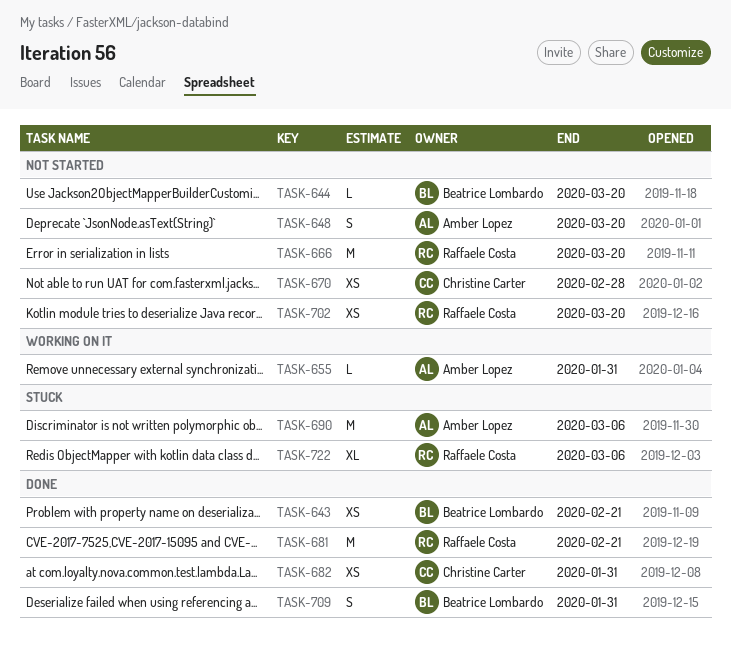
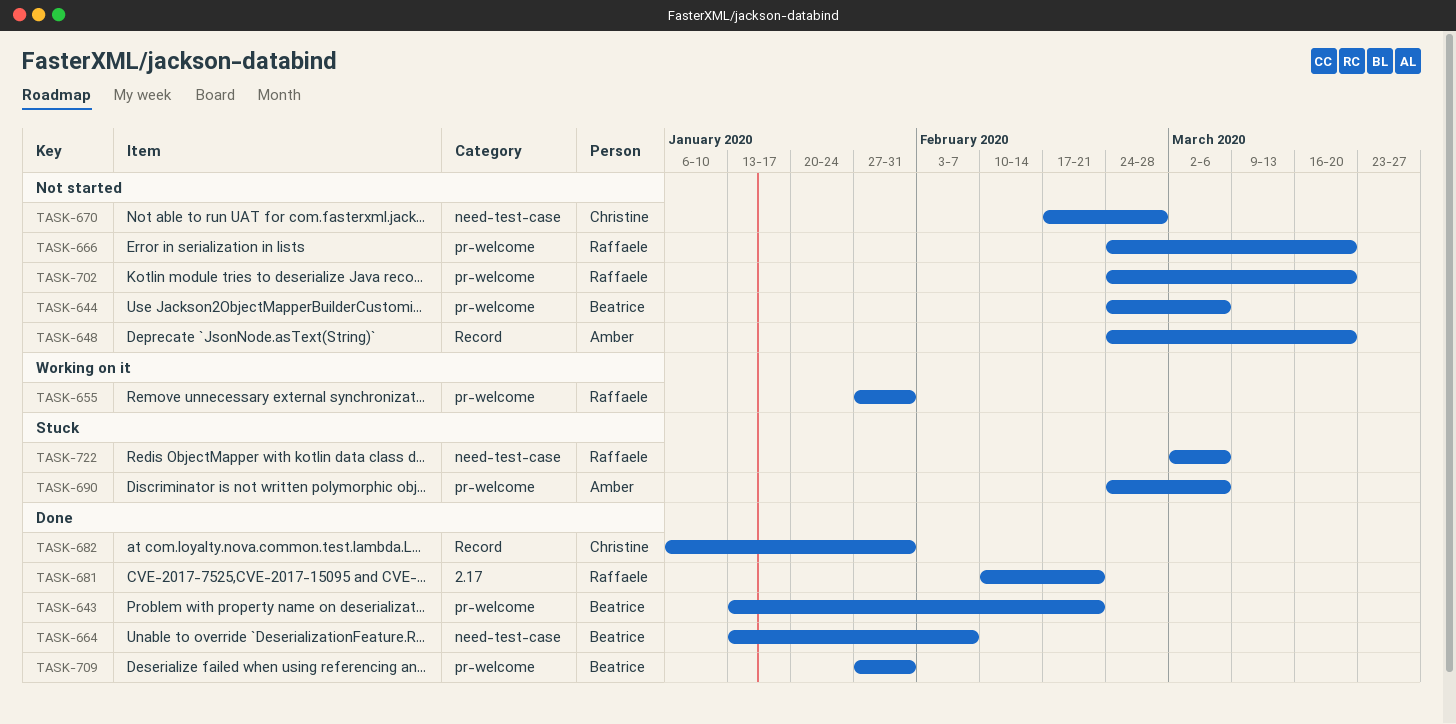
TASK-644, due: Mar 20 -> Mar 6
TASK-655, owner: Amber Lopez -> Raffaele Costa
TASK-664: none -> present

